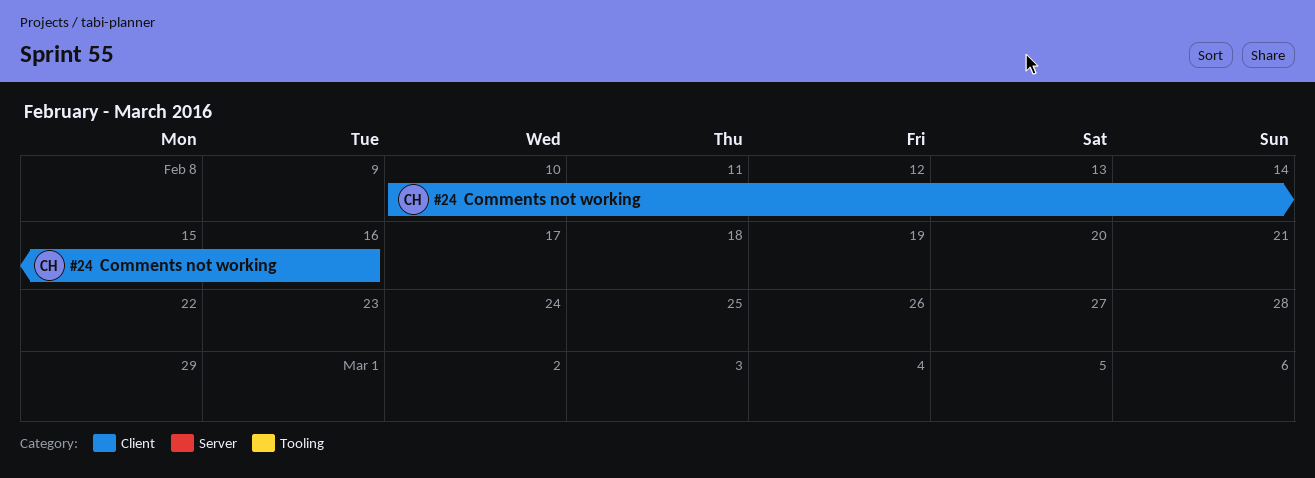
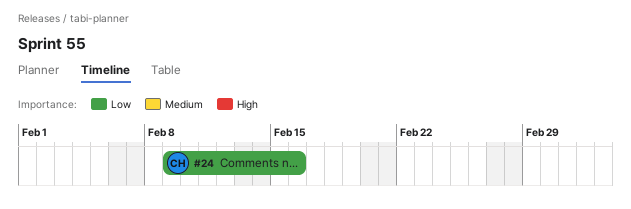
#24, start: Feb 10 -> Feb 9

